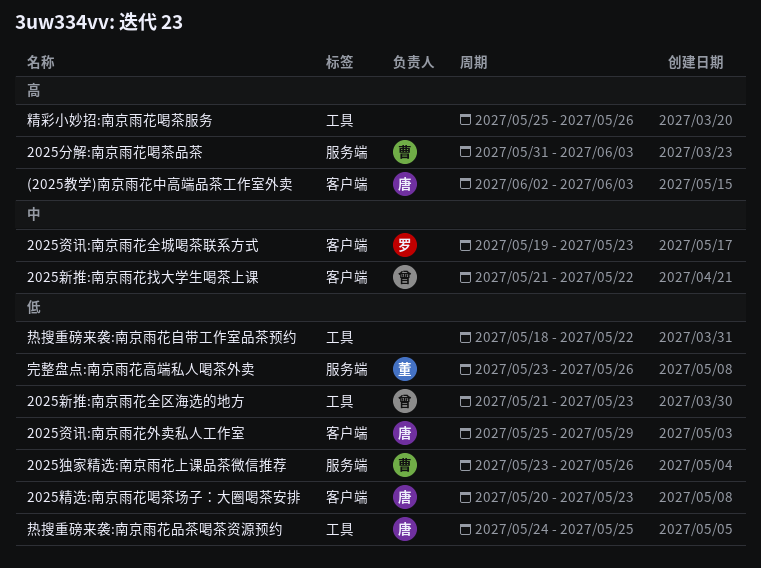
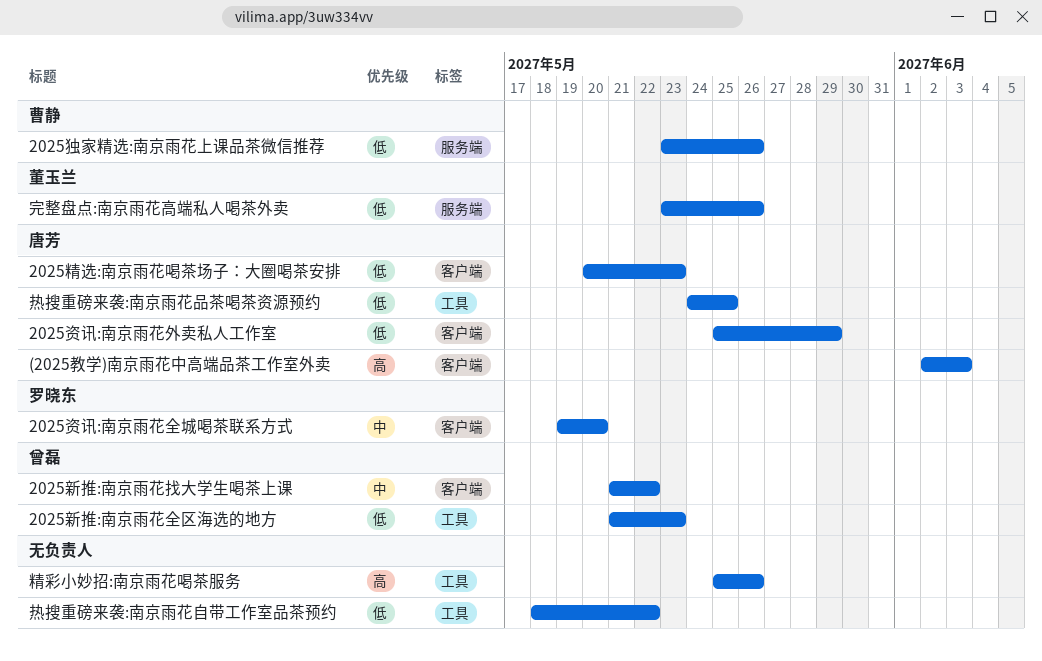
2025分解:南京雨花喝茶品茶: present -> none
2025资讯:南京雨花全城喝茶联系方式, due: May 23 -> May 20

